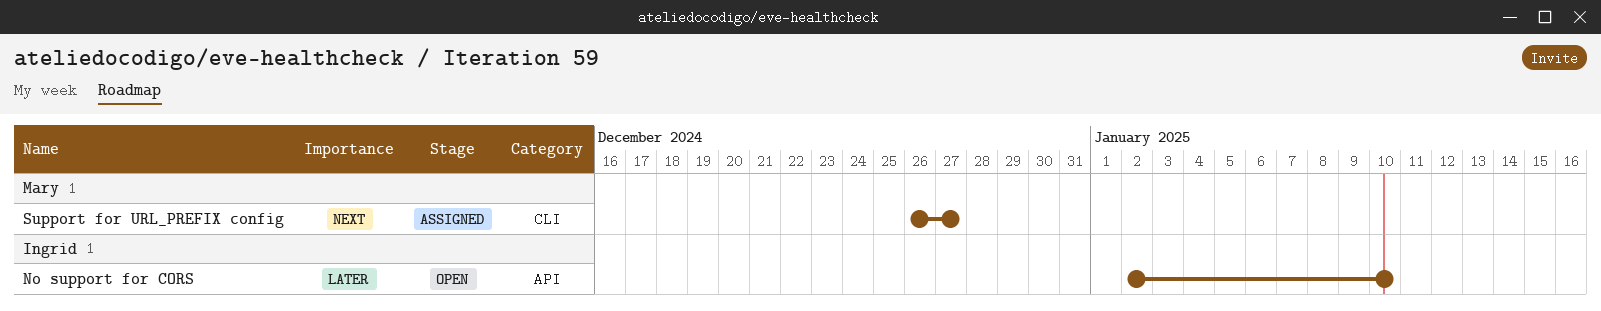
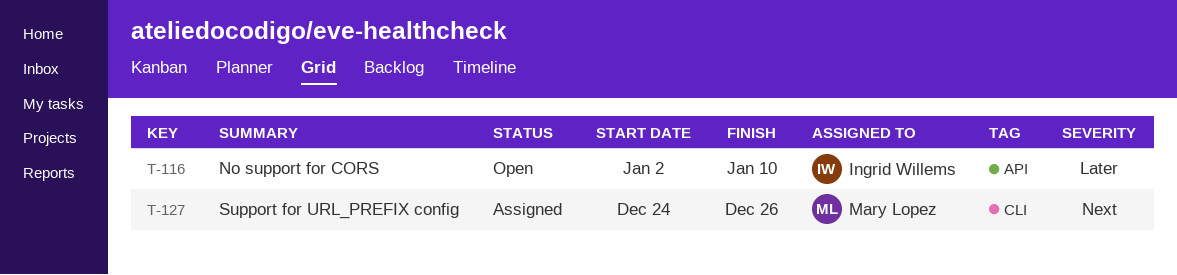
Support for URL_PREFIX config, start: Dec 26 -> Dec 24
Support for URL_PREFIX config, due: Dec 27 -> Dec 26

